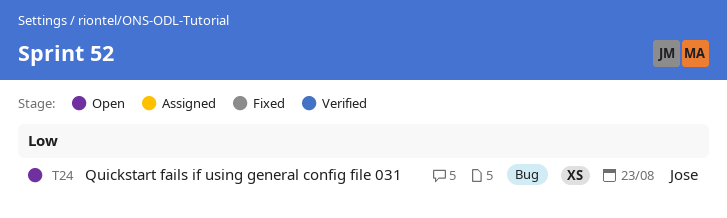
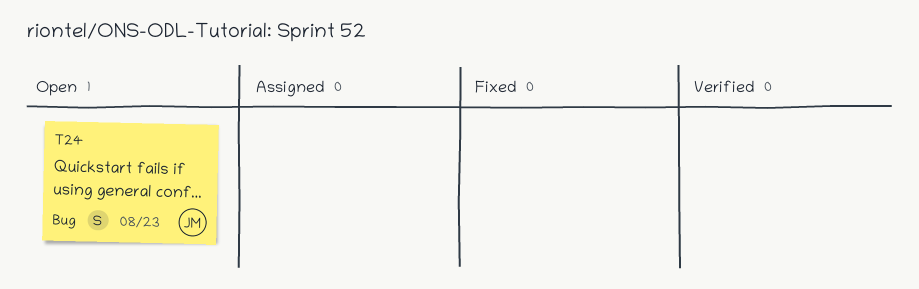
T24, estimate: XS -> S

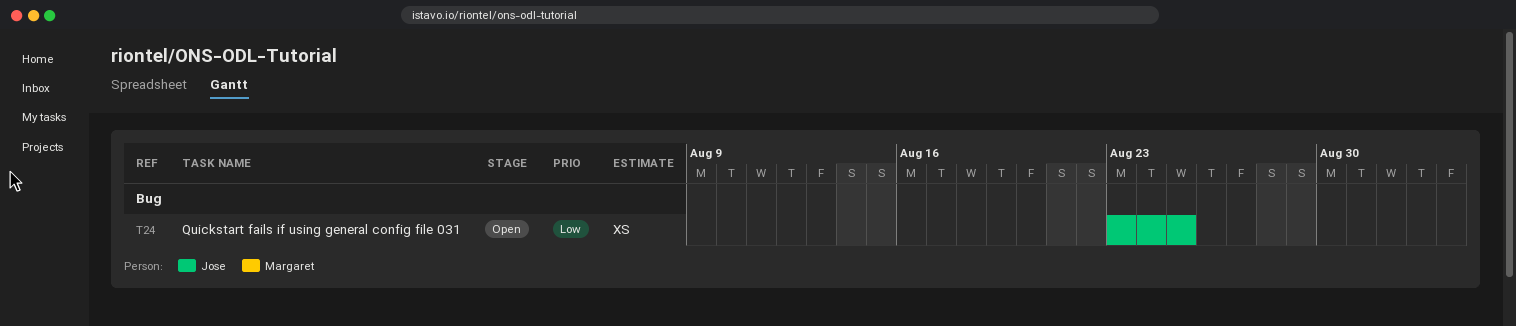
T24, estimate: S -> XS
T24, due: Aug 23 -> Aug 25

